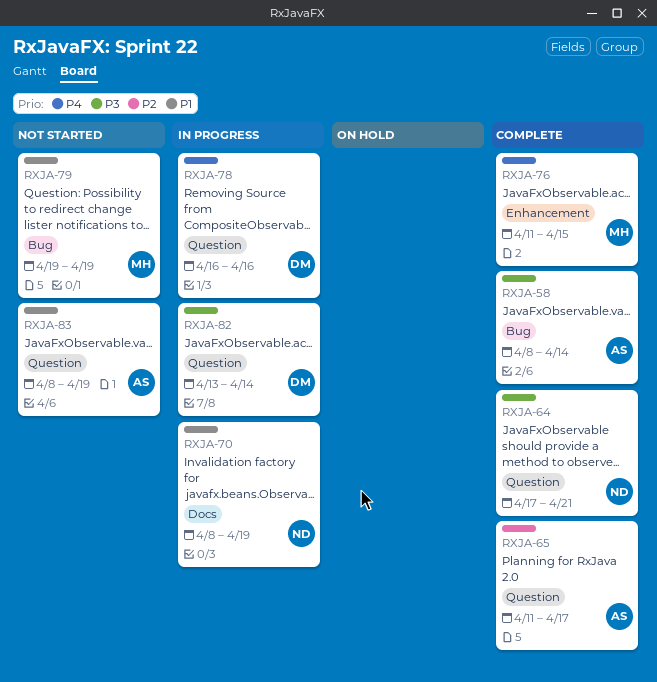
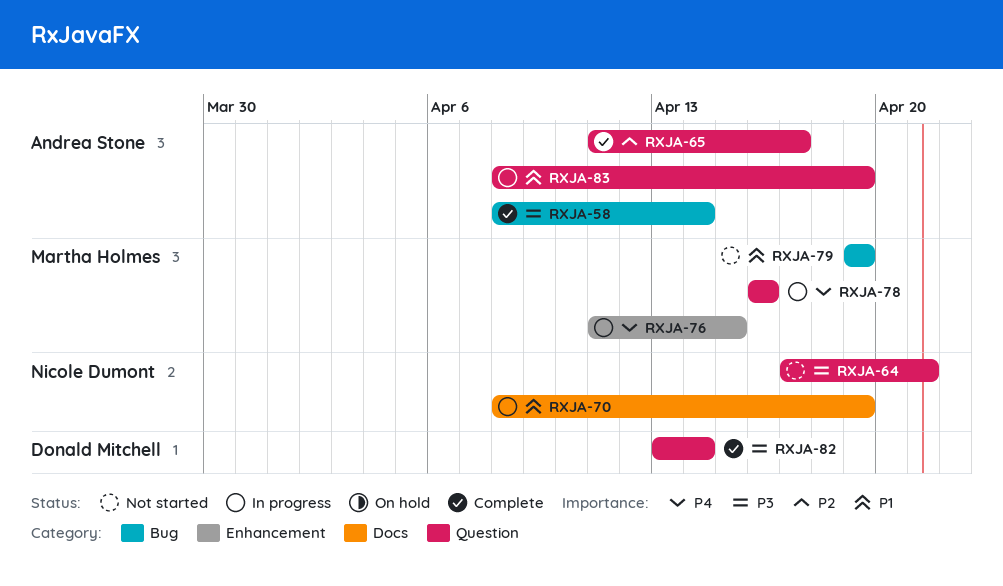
RXJA-64, status: Complete -> Not started
RXJA-76, status: Complete -> In progress
RXJA-78, owner: Donald Mitchell -> Martha Holmes
RXJA-82, status: In progress -> Complete
RXJA-83, status: Not started -> In progress

